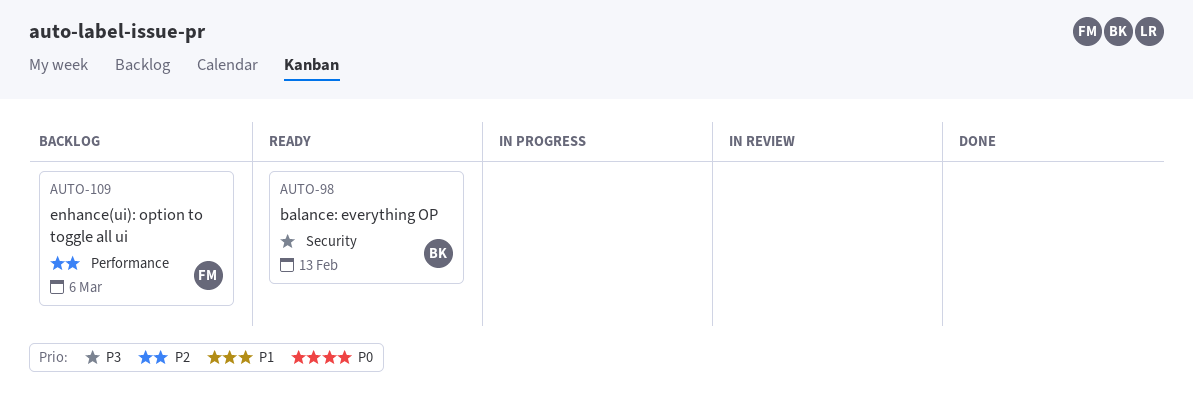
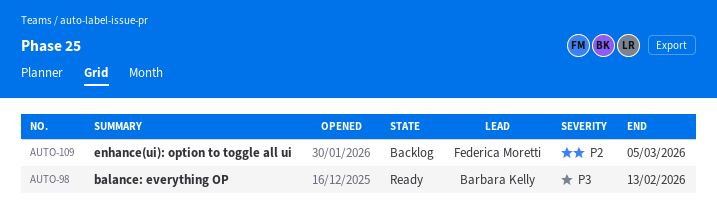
AUTO-109, due: Mar 6 -> Mar 5

